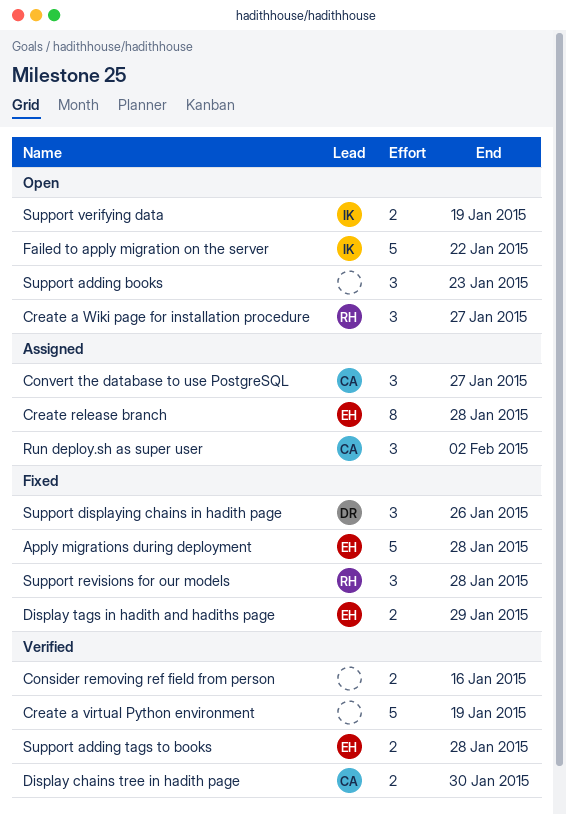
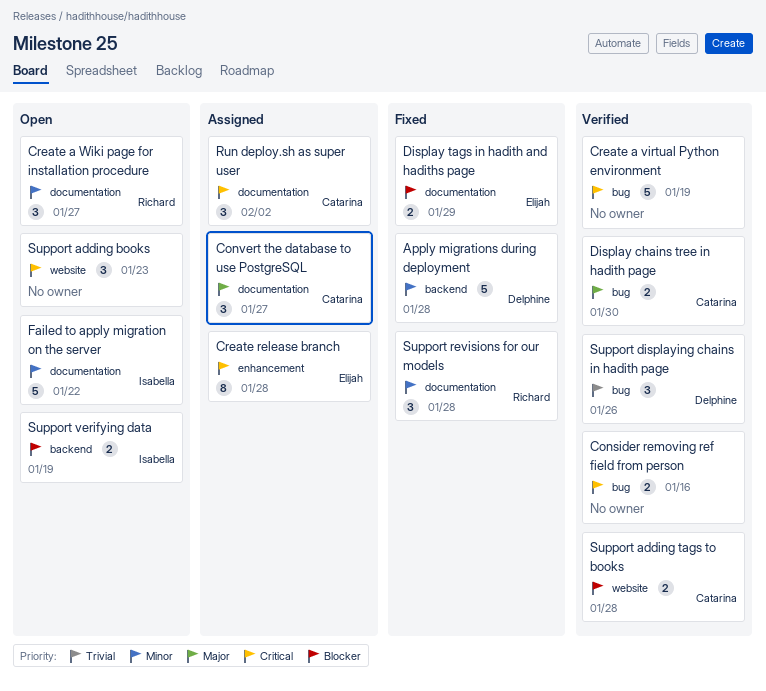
Apply migrations during deployment, owner: Elijah -> Delphine
Support adding tags to books, owner: Elijah -> Catarina
Support displaying chains in hadith page, status: Fixed -> Verified

